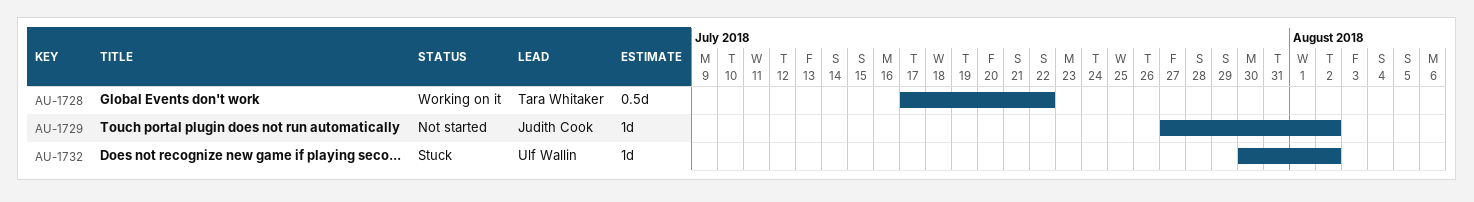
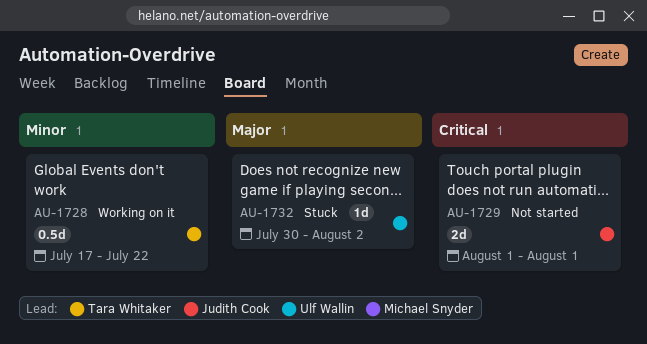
AU-1729, estimate: 1d -> 2d
AU-1729, start: Jul 27 -> Aug 1
AU-1729, due: Aug 2 -> Aug 1

